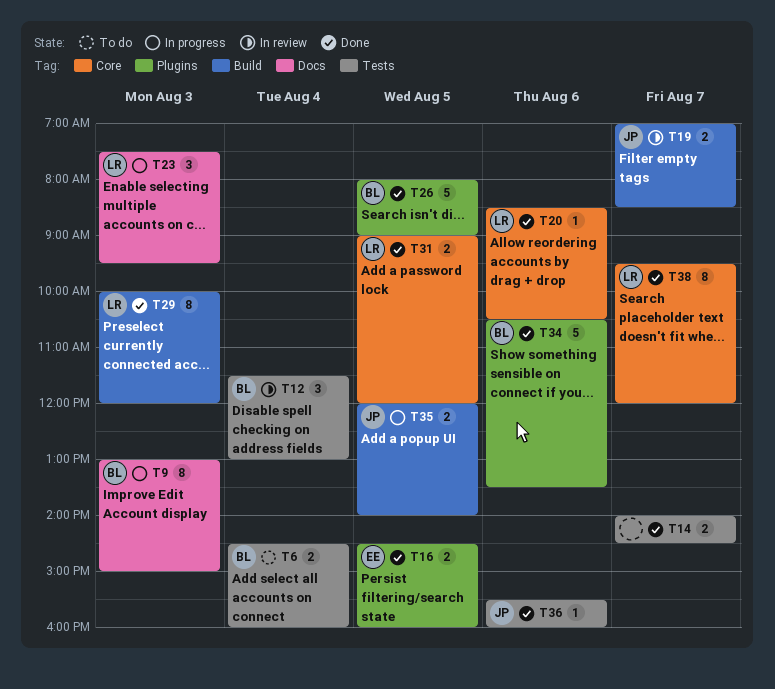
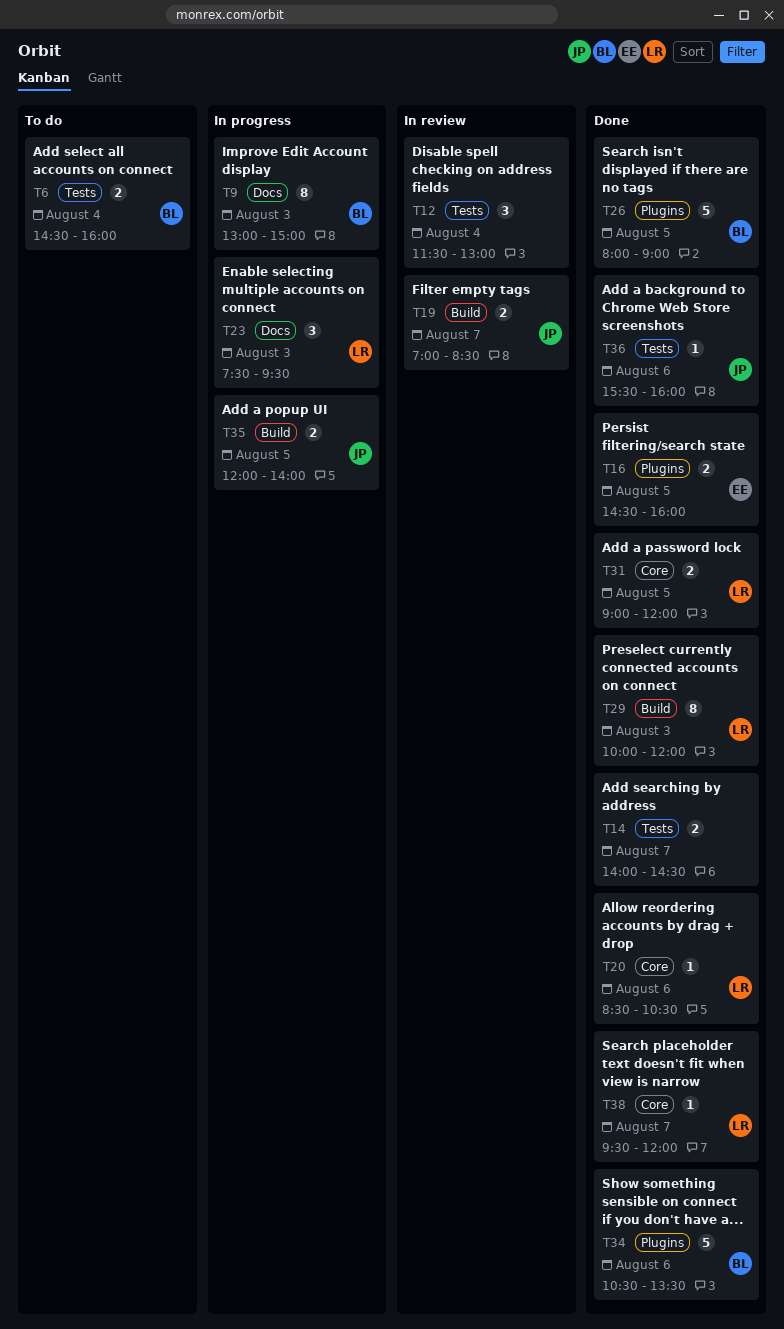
T12, owner: BL -> none
T38, estimate: 8 -> 1

